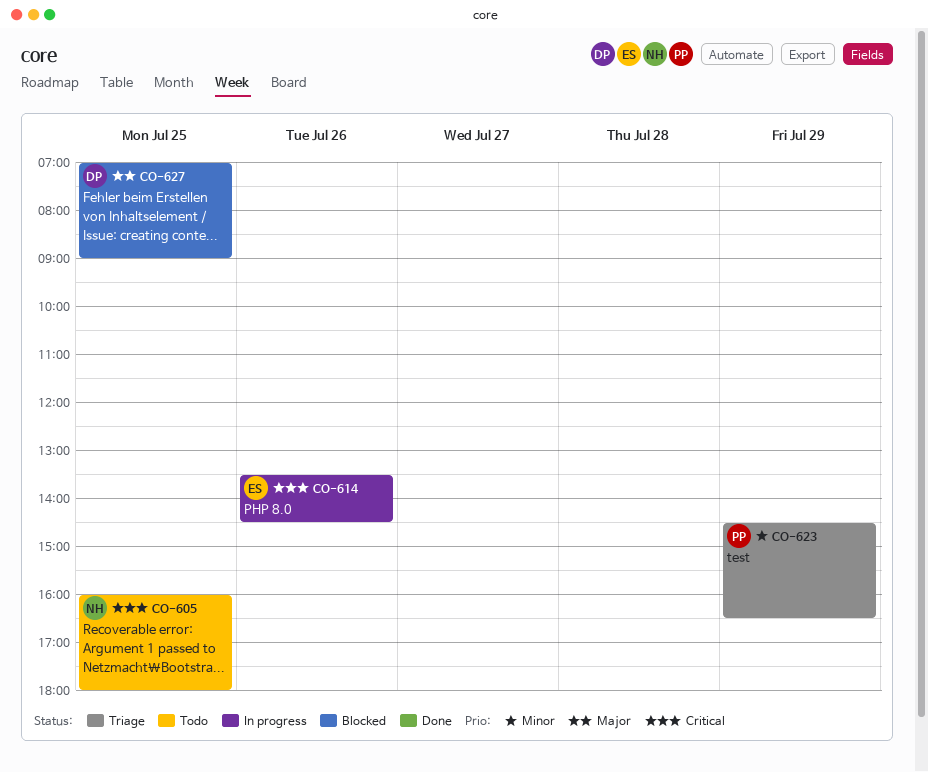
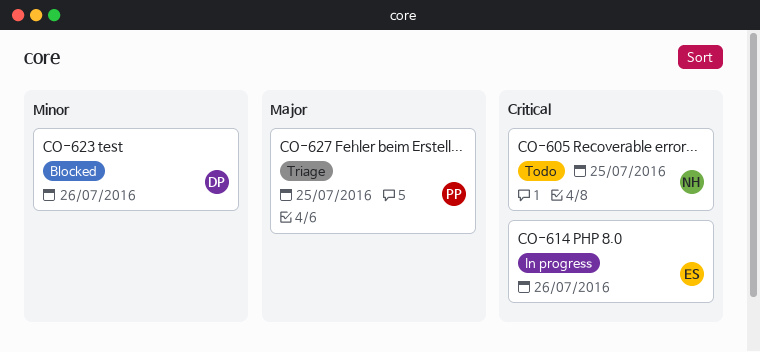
CO-623, status: Triage -> Blocked
CO-623, owner: PP -> DP
CO-623, day: Jul 29 -> Jul 26
CO-627, status: Blocked -> Triage
CO-627, owner: DP -> PP

